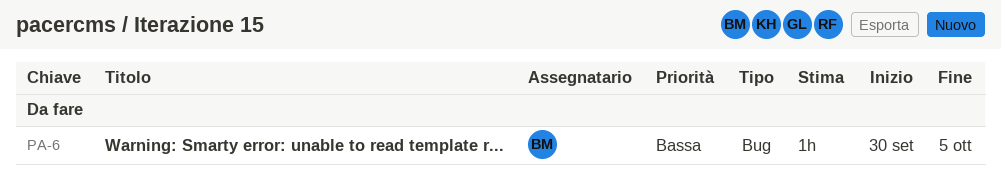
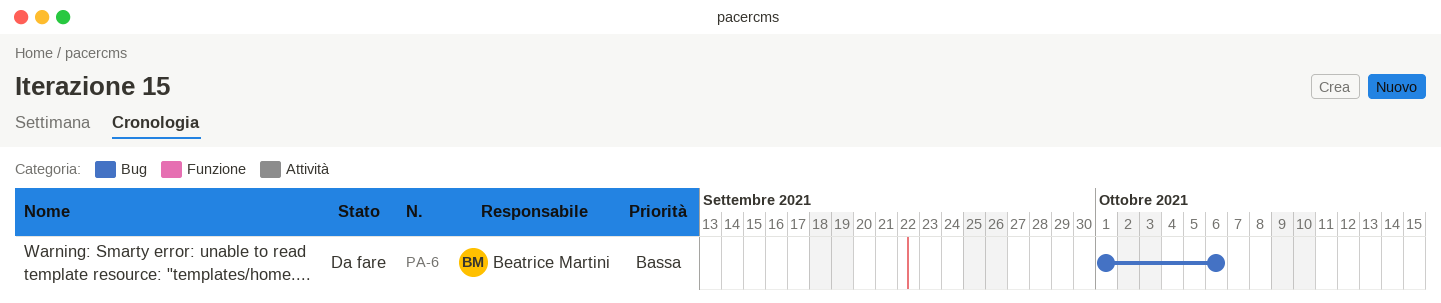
PA-6, start: Sep 30 -> Oct 1
PA-6, due: Oct 5 -> Oct 6

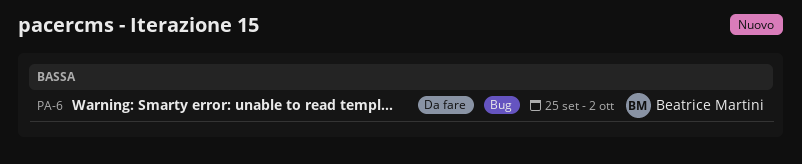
PA-6, start: Oct 1 -> Sep 25
PA-6, due: Oct 6 -> Oct 2

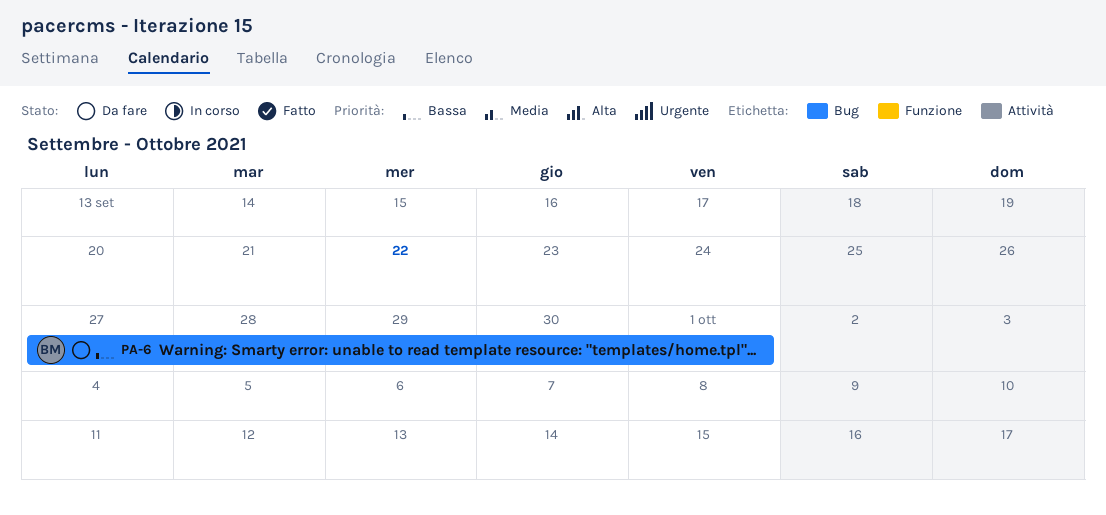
PA-6, start: Sep 25 -> Sep 27
PA-6, due: Oct 2 -> Oct 1

